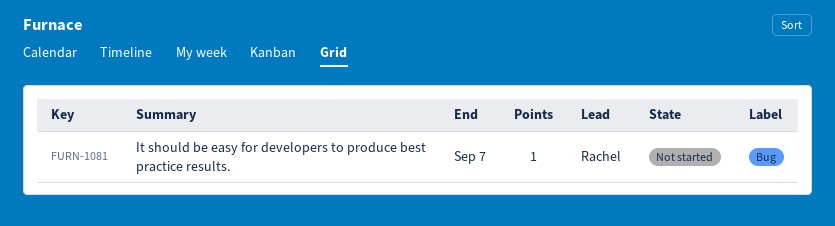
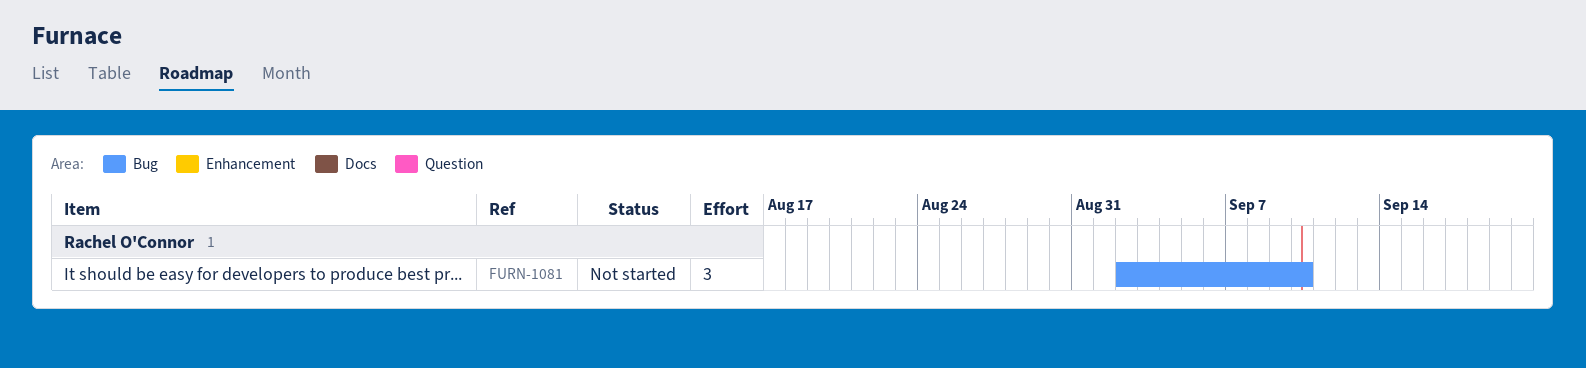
FURN-1081, estimate: 1 -> 3
FURN-1081, due: Sep 7 -> Sep 10

